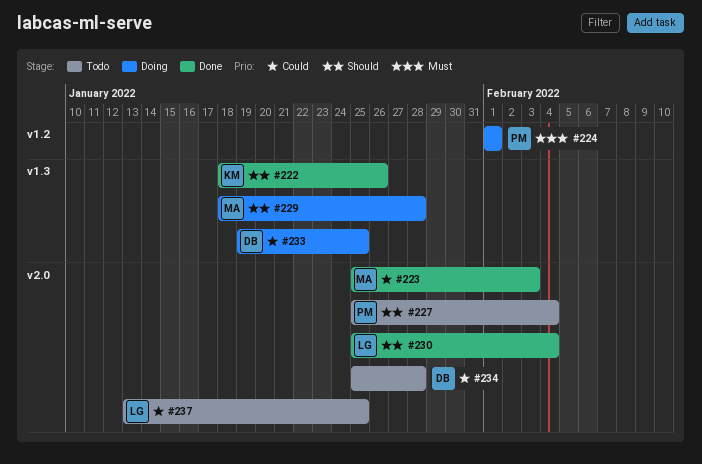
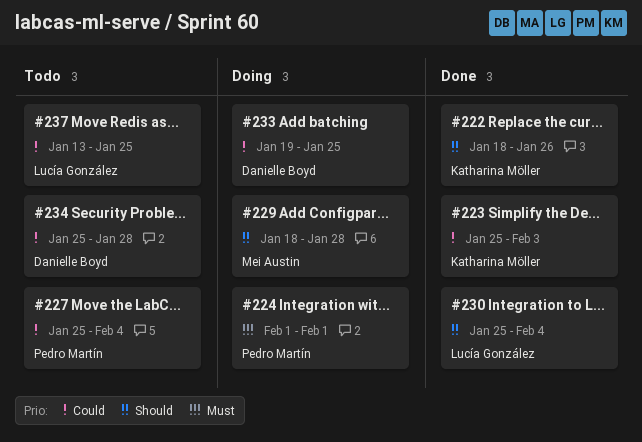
#223, owner: Mei Austin -> Katharina Möller
#227, priority: Should -> Could

